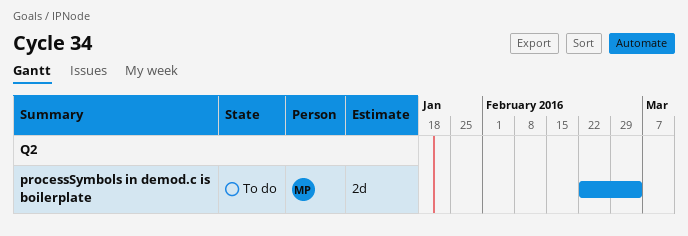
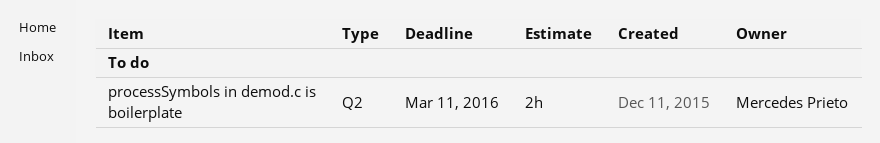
processSymbols in demod.c is boilerplate, estimate: 2d -> 2h
processSymbols in demod.c is boilerplate, due: Mar 4 -> Mar 11

